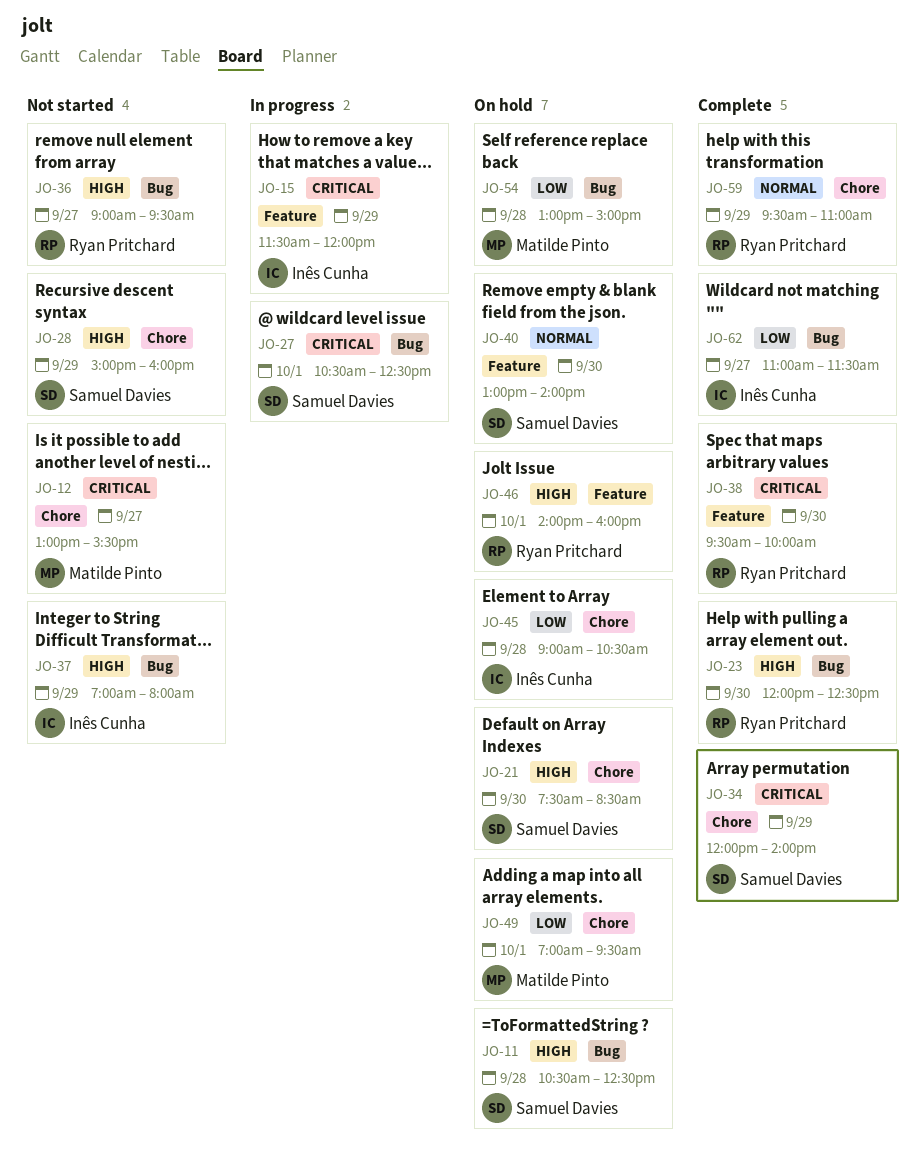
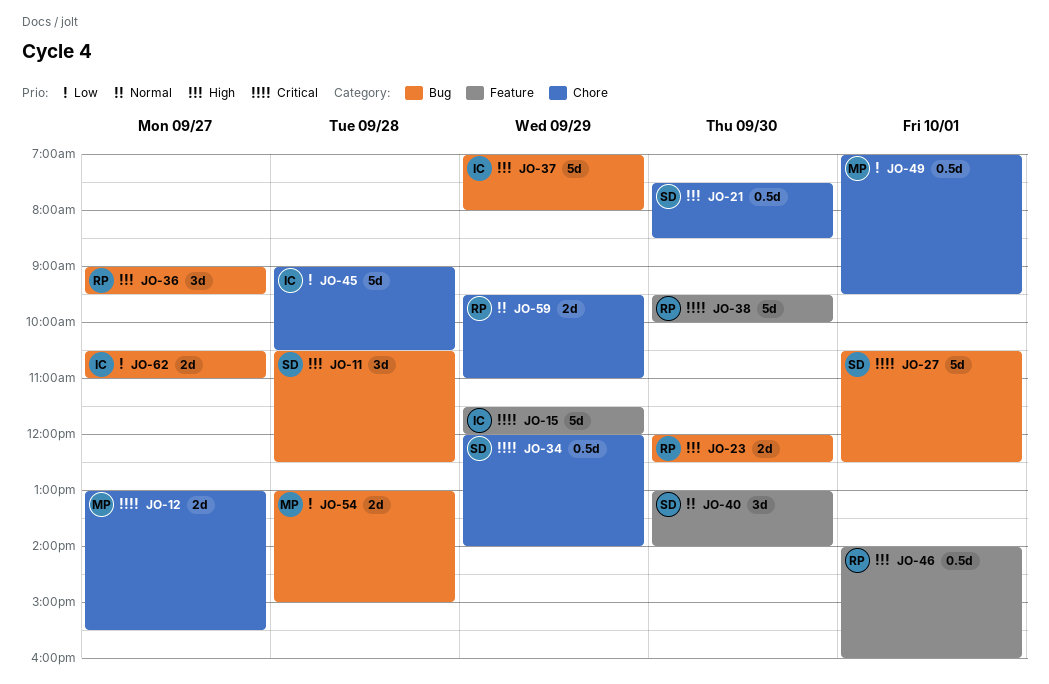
JO-28: present -> none
JO-62, begins: 11:00 -> 10:30
JO-62, ends: 11:30 -> 11:00

